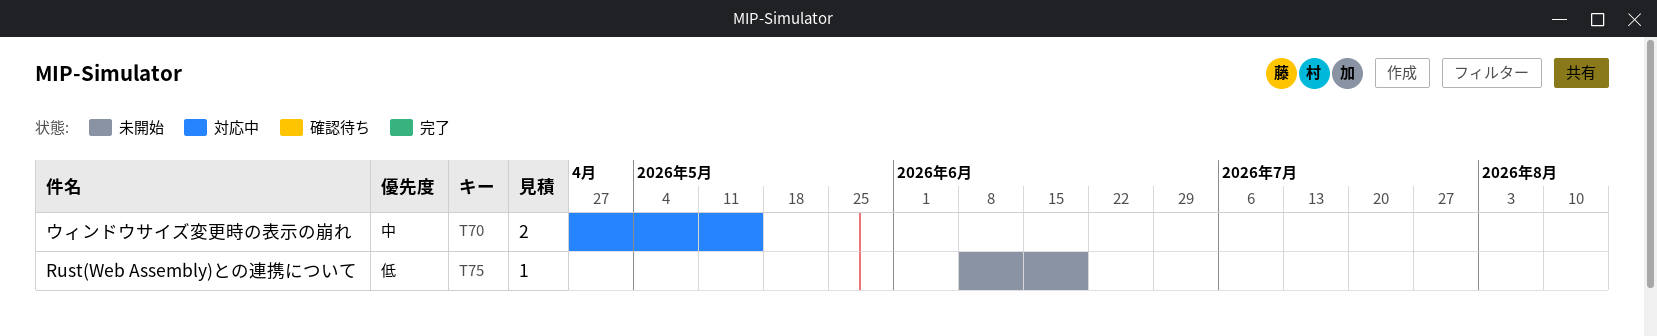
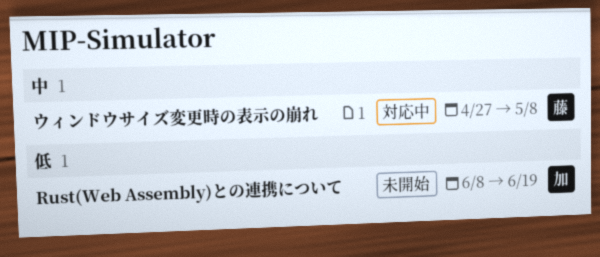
ウィンドウサイズ変更時の表示の崩れ, due: May 15 -> May 8

